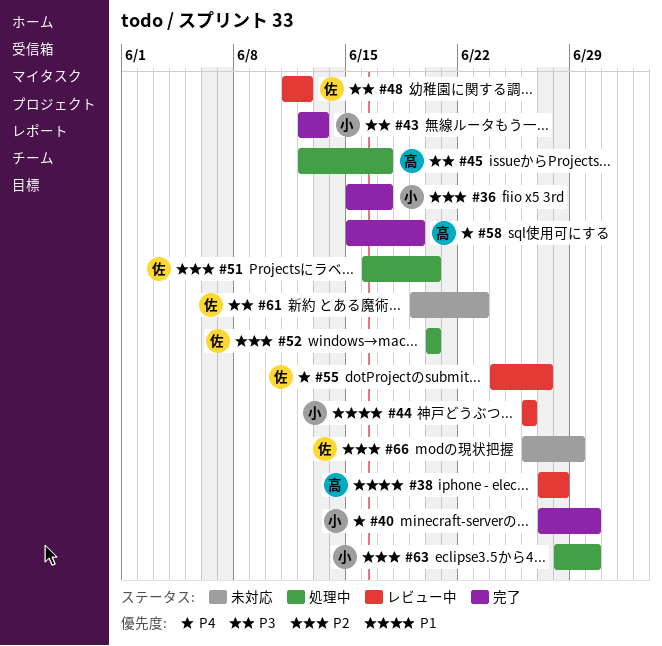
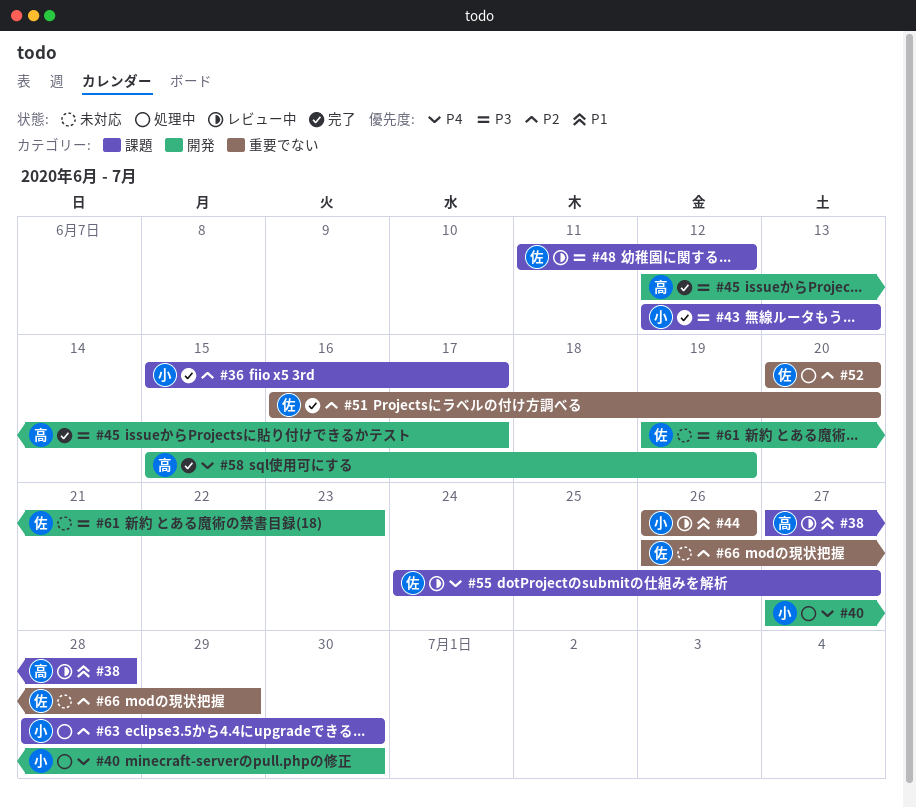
#40, status: 完了 -> 処理中
#45, status: 処理中 -> 完了
#51, status: 処理中 -> 完了

